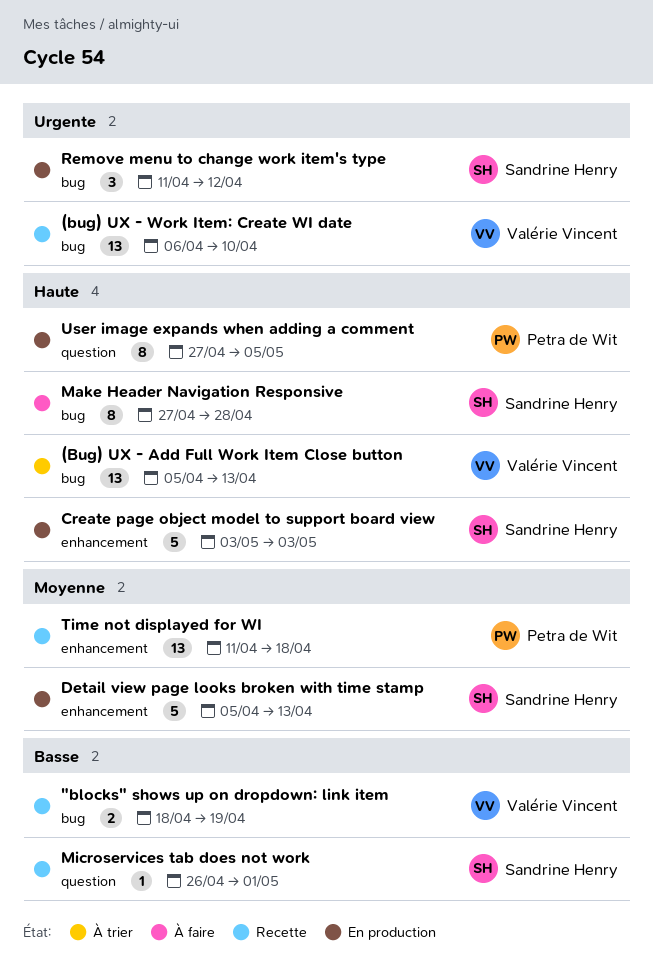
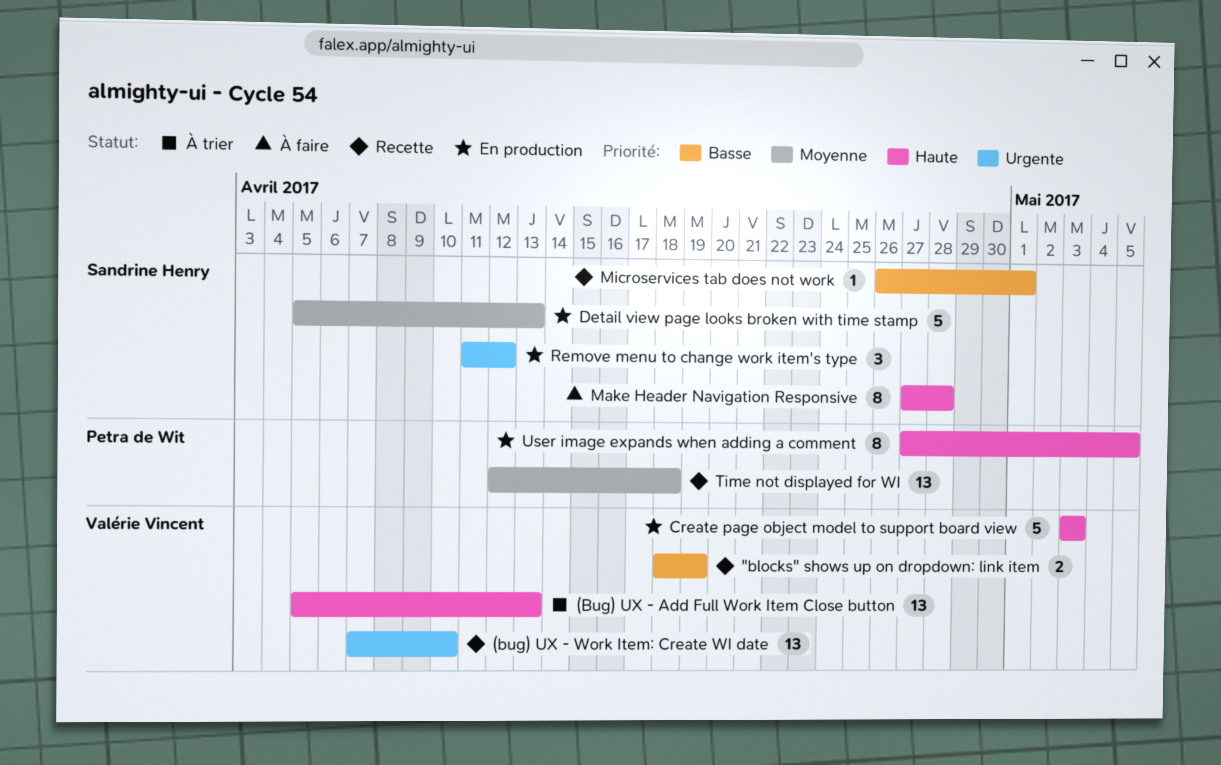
(bug) UX - Work Item: Create WI date, start: Apr 6 -> Apr 7
Create page object model to support board view, owner: Sandrine Henry -> Valérie Vincent
Time not displayed for WI, start: Apr 11 -> Apr 12

